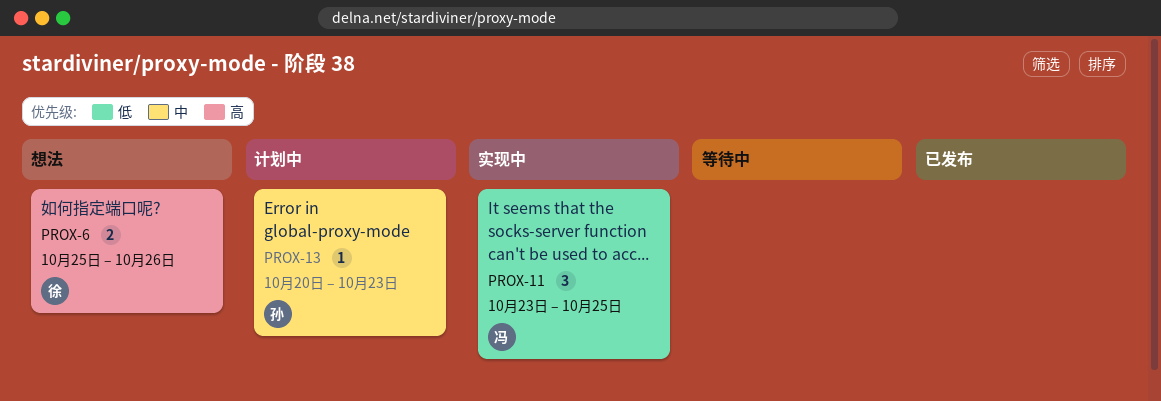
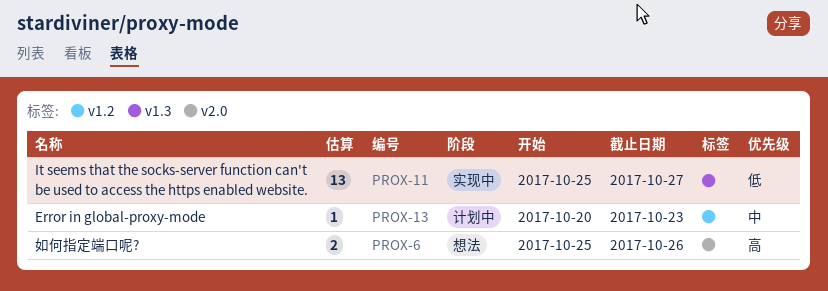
PROX-11, estimate: 3 -> 13
PROX-11, start: Oct 23 -> Oct 25
PROX-11, due: Oct 25 -> Oct 27

